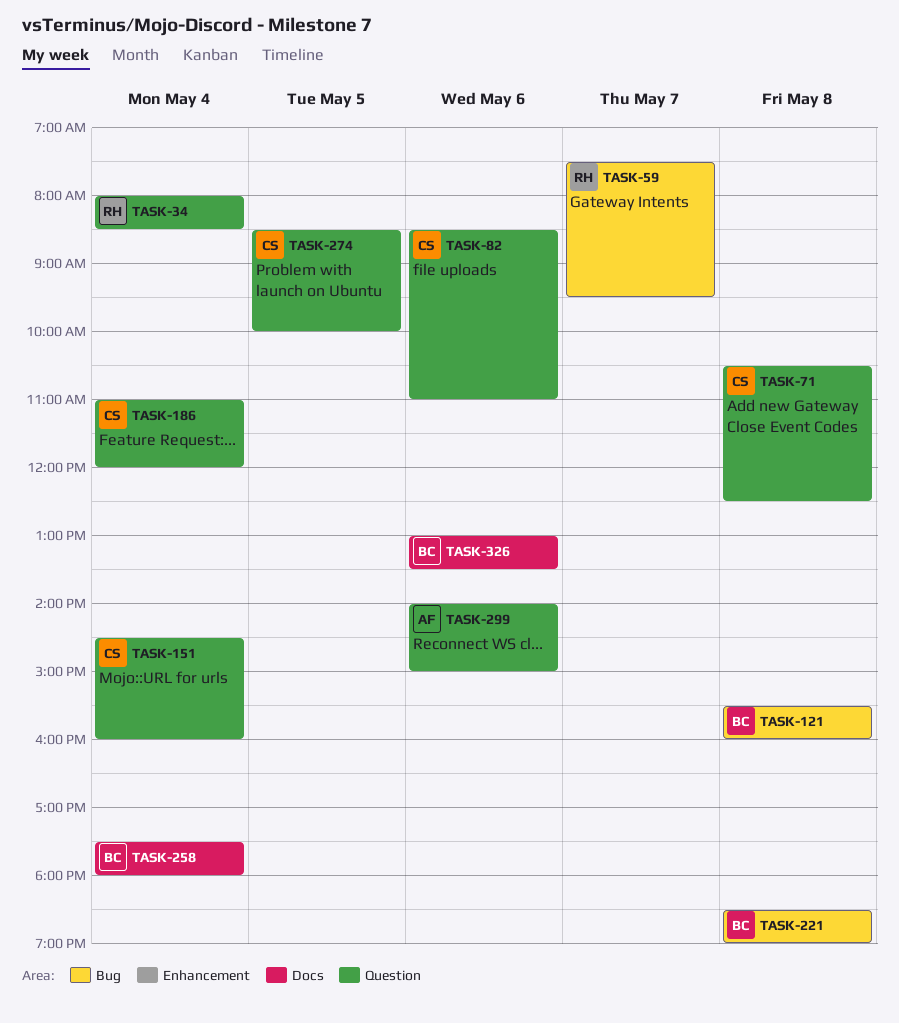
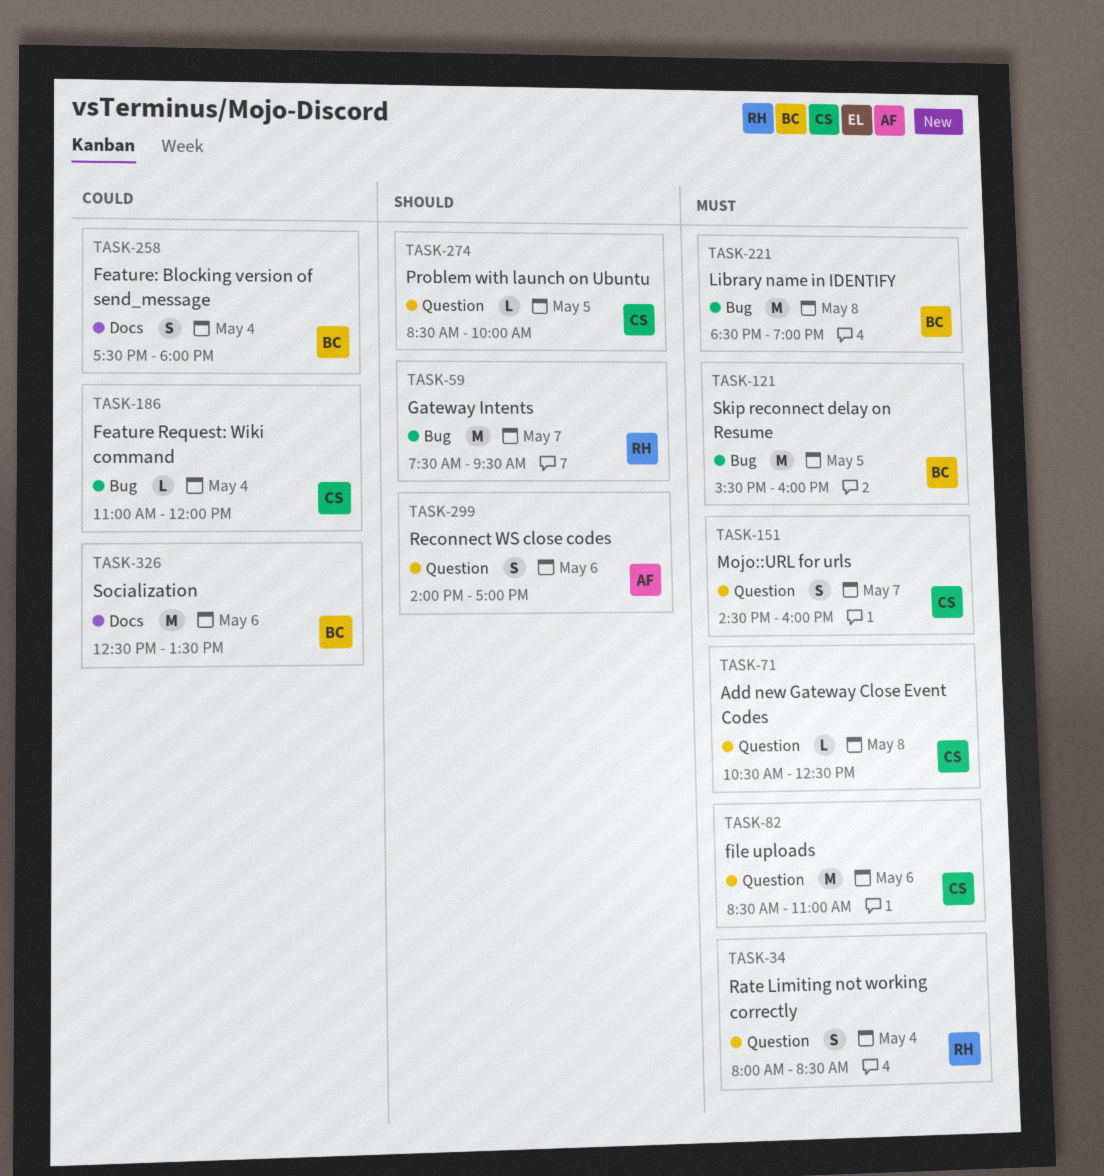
TASK-121, day: May 8 -> May 5
TASK-151, day: May 4 -> May 7
TASK-186, label: Question -> Bug
TASK-299, ends: 15:00 -> 17:00
TASK-326, begins: 13:00 -> 12:30

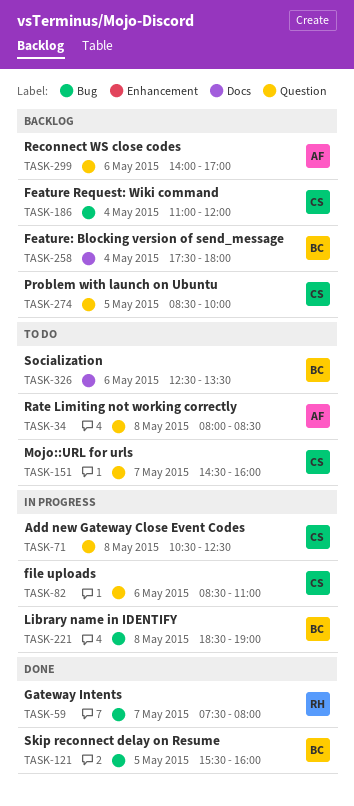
TASK-34, owner: RH -> AF
TASK-34, day: May 4 -> May 8
TASK-59, ends: 09:30 -> 08:00

